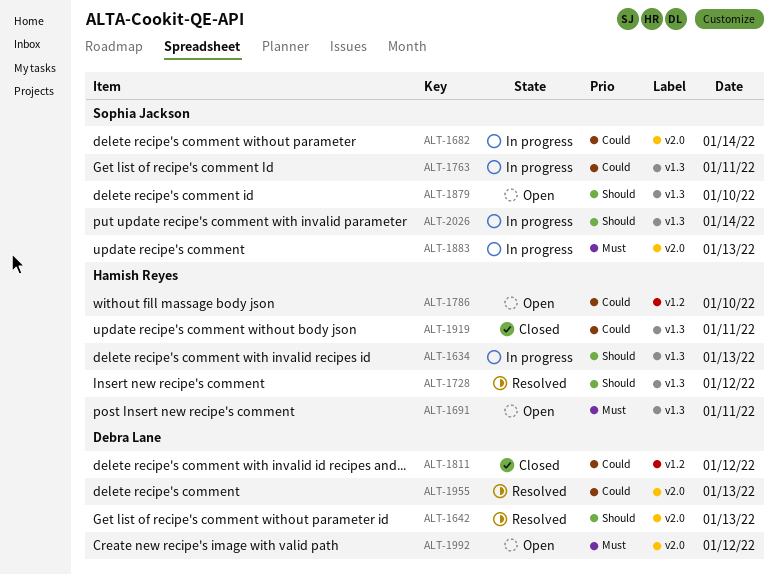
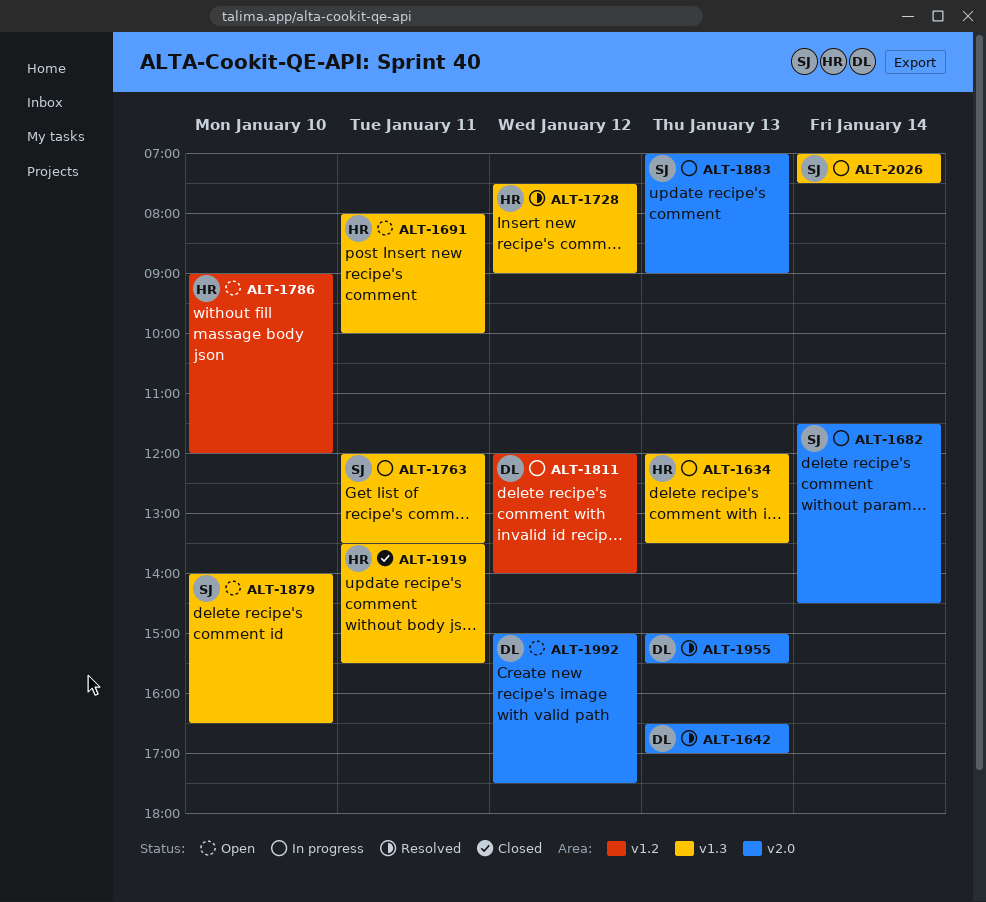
ALT-1811, status: Closed -> In progress

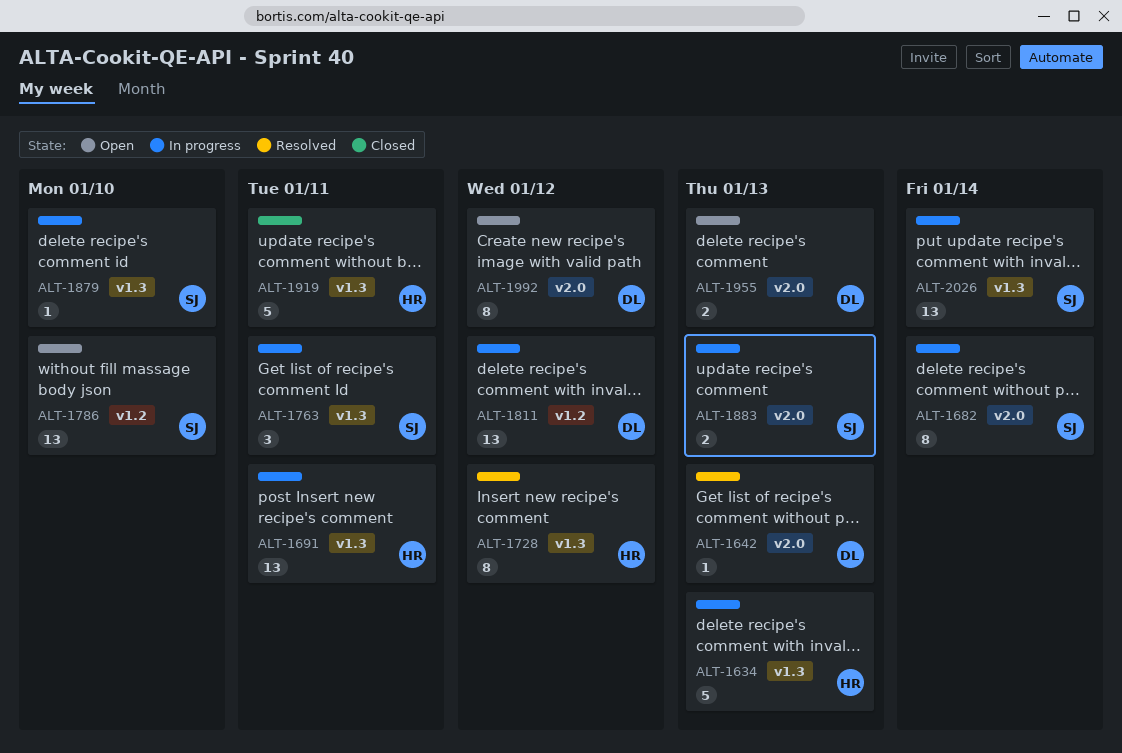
ALT-1691, status: Open -> In progress
ALT-1786, owner: HR -> SJ
ALT-1879, status: Open -> In progress
ALT-1955, status: Resolved -> Open

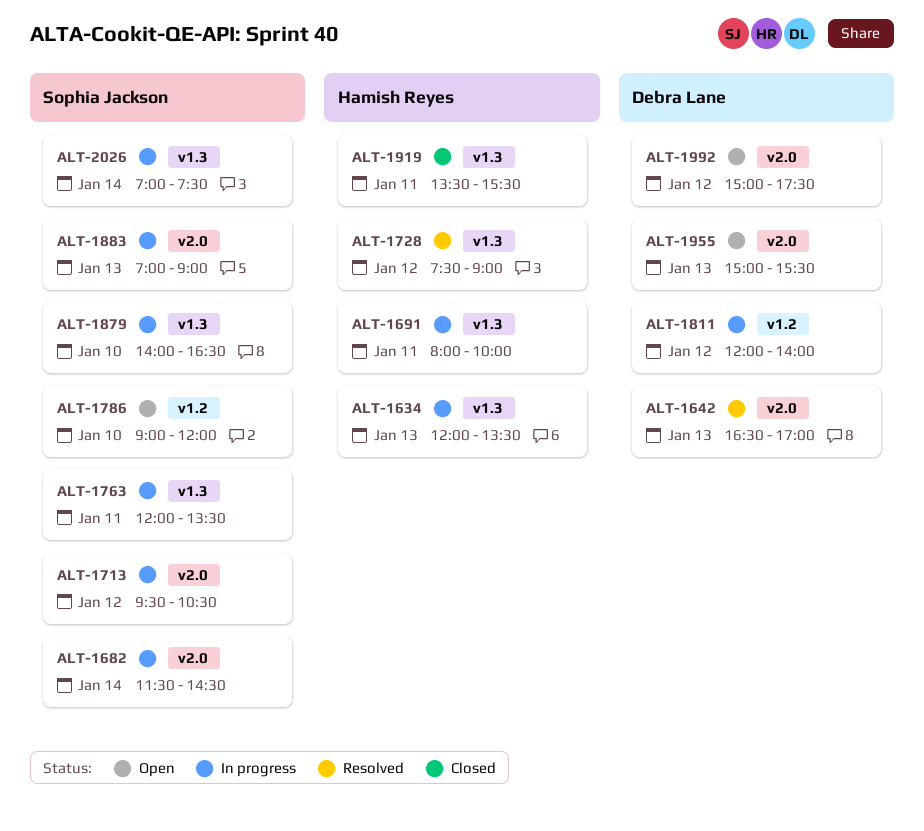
ALT-1713: none -> present

